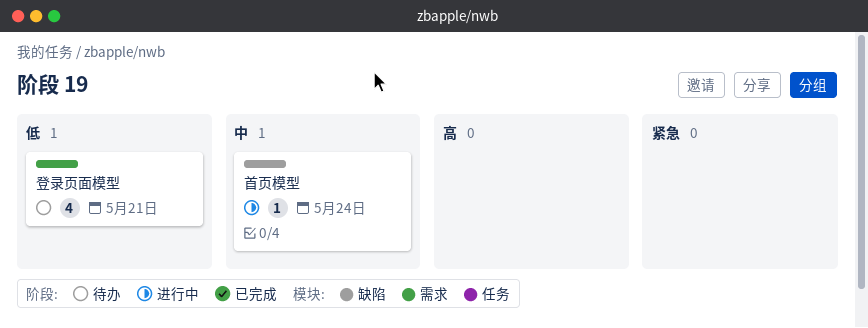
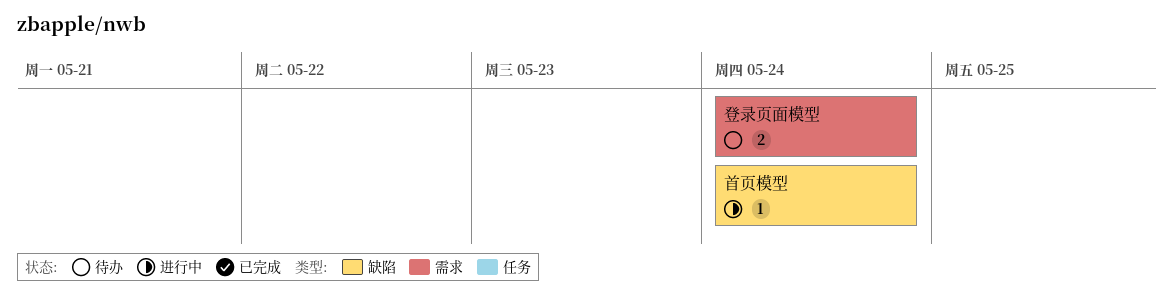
登录页面模型, estimate: 4 -> 2
登录页面模型, due: May 21 -> May 24

